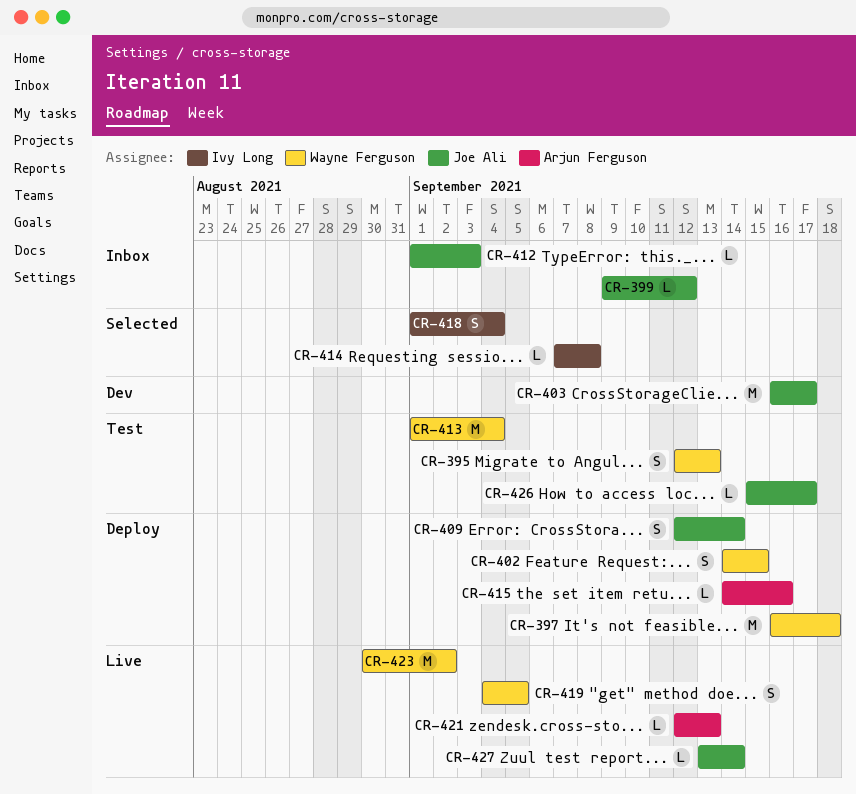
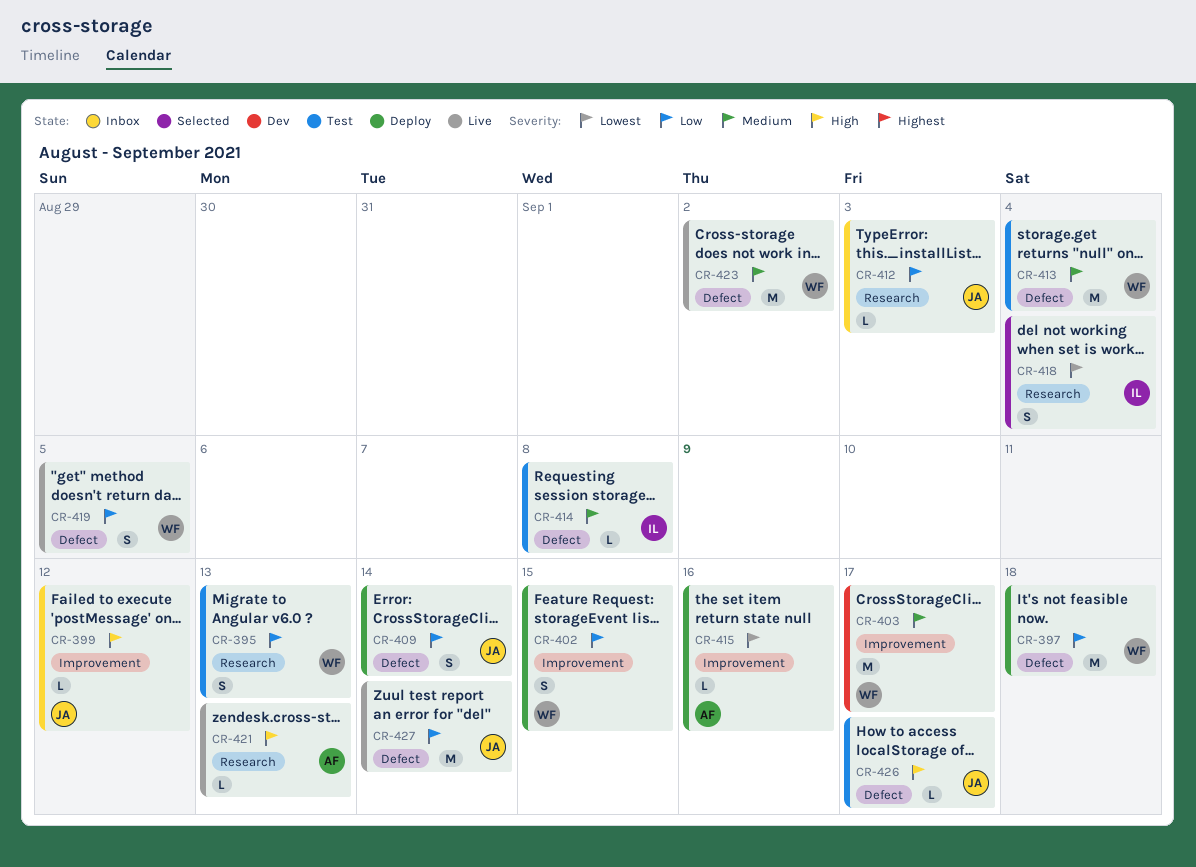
CR-403, owner: Joe Ali -> Wayne Ferguson
CR-414, status: Selected -> Test
CR-427, estimate: L -> M

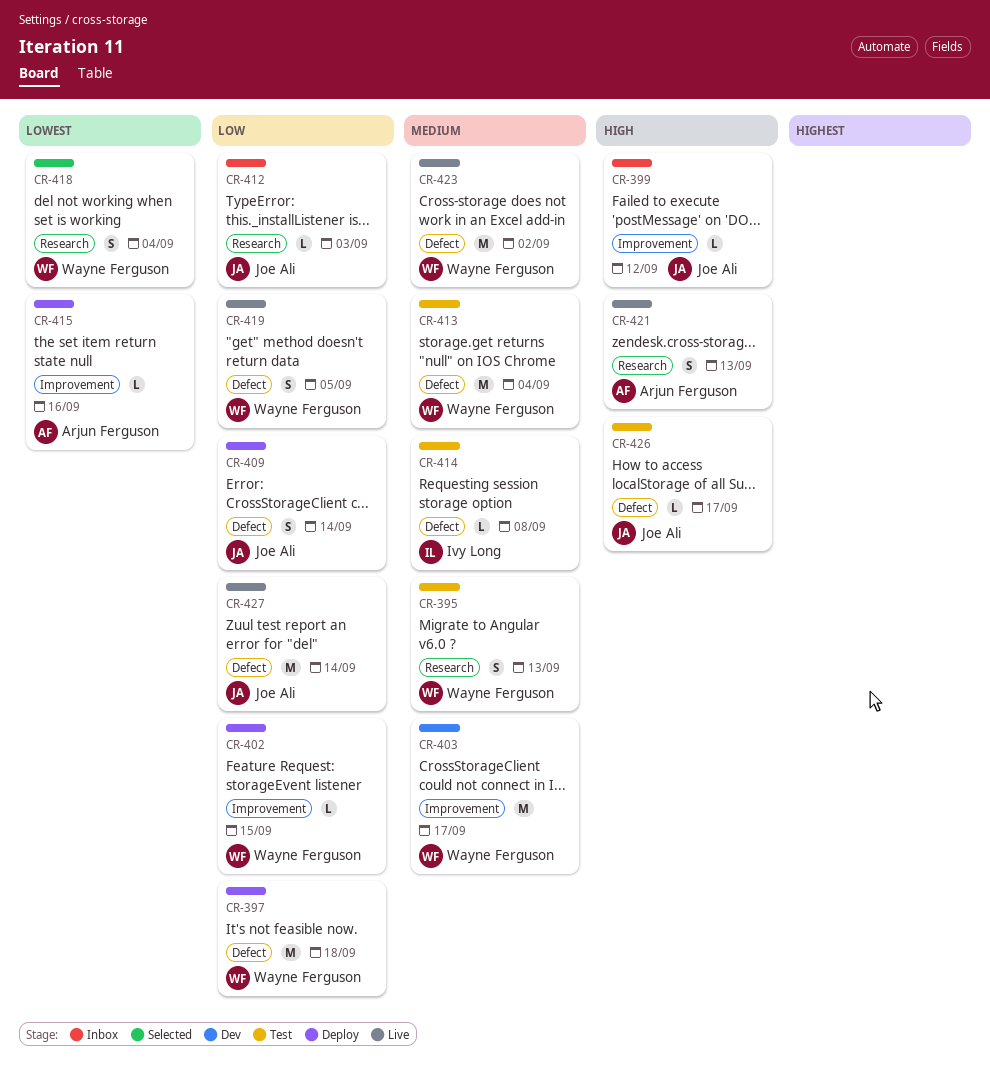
CR-395, priority: Low -> Medium
CR-402, estimate: S -> L
CR-418, owner: Ivy Long -> Wayne Ferguson
CR-421, estimate: L -> S

